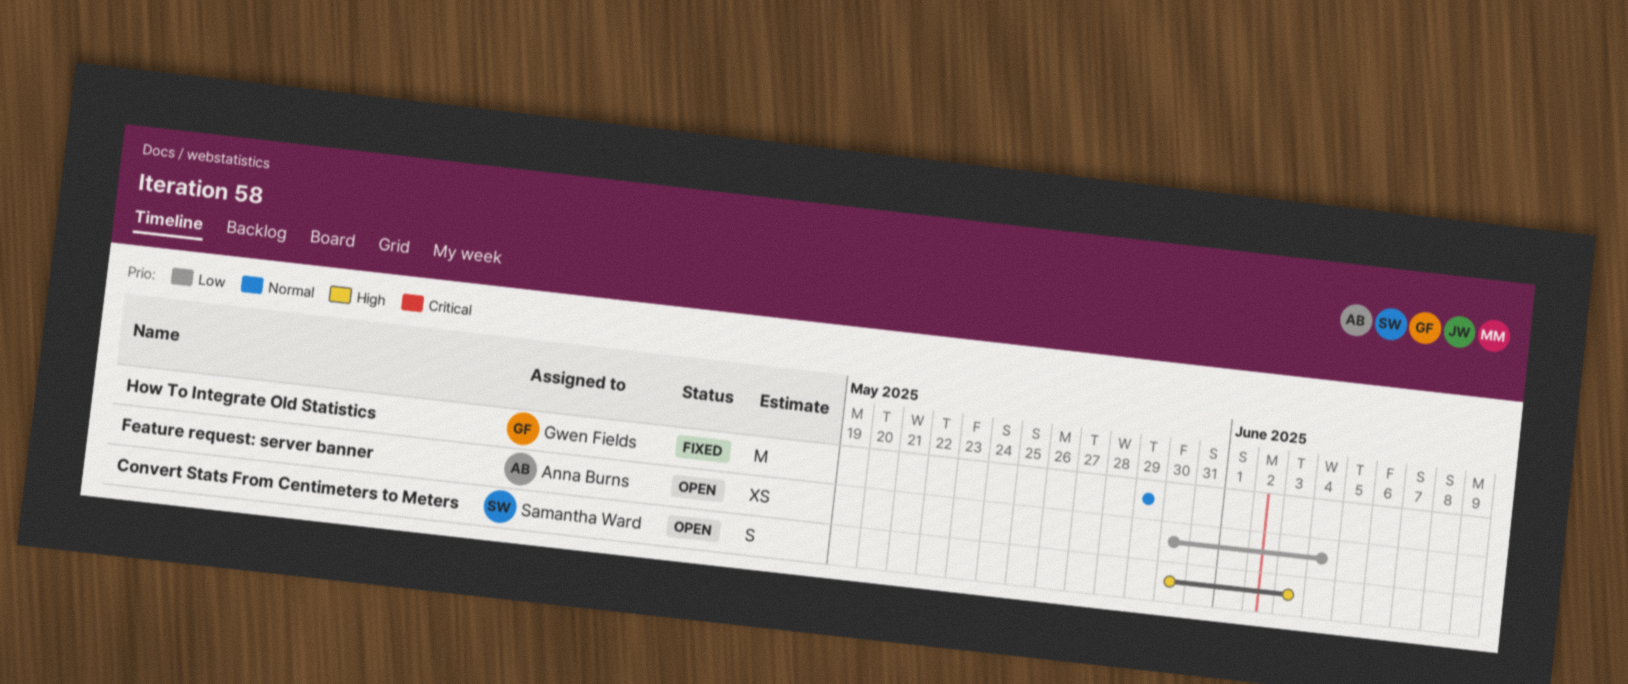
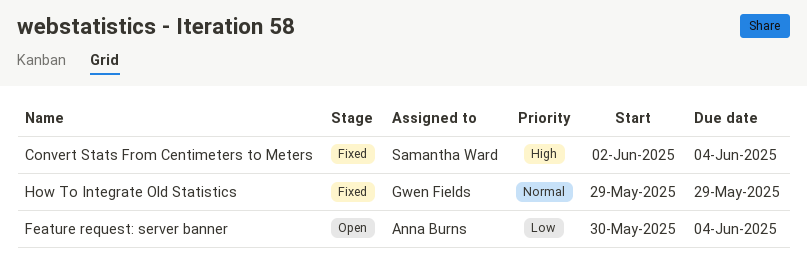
Convert Stats From Centimeters to Meters, status: Open -> Fixed
Convert Stats From Centimeters to Meters, start: May 30 -> Jun 2
Convert Stats From Centimeters to Meters, due: Jun 3 -> Jun 4

